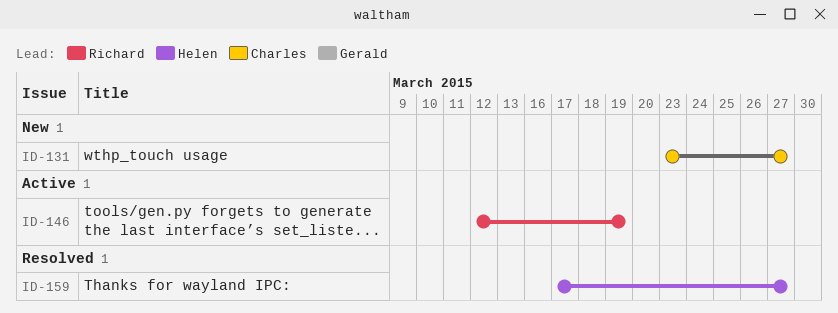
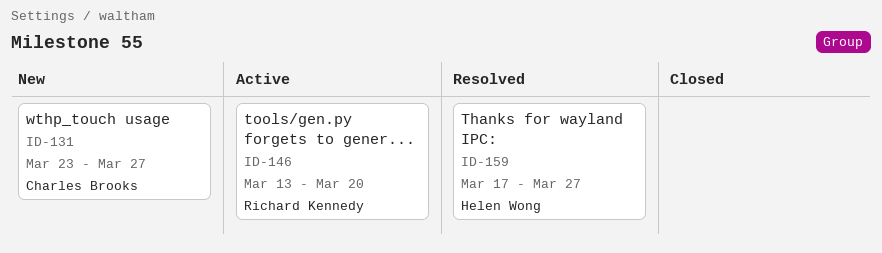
ID-146, start: Mar 12 -> Mar 13
ID-146, due: Mar 19 -> Mar 20

